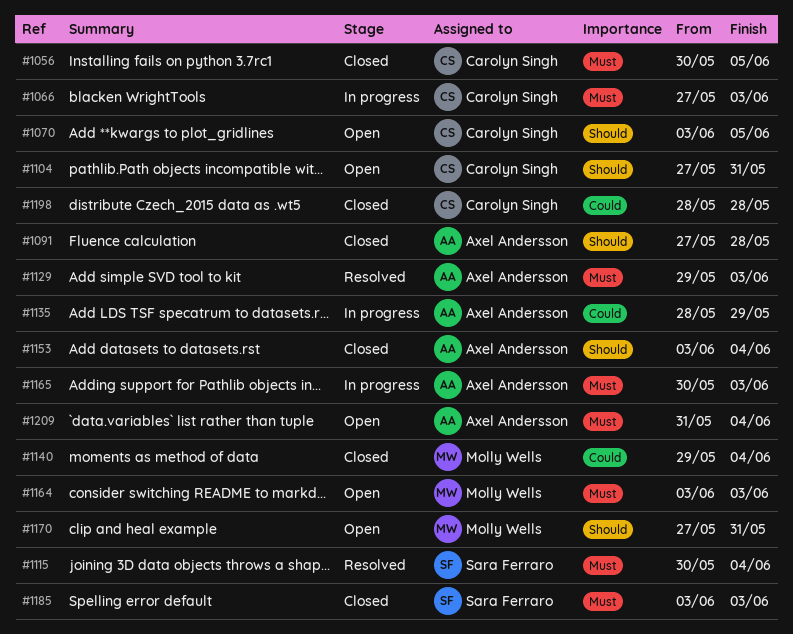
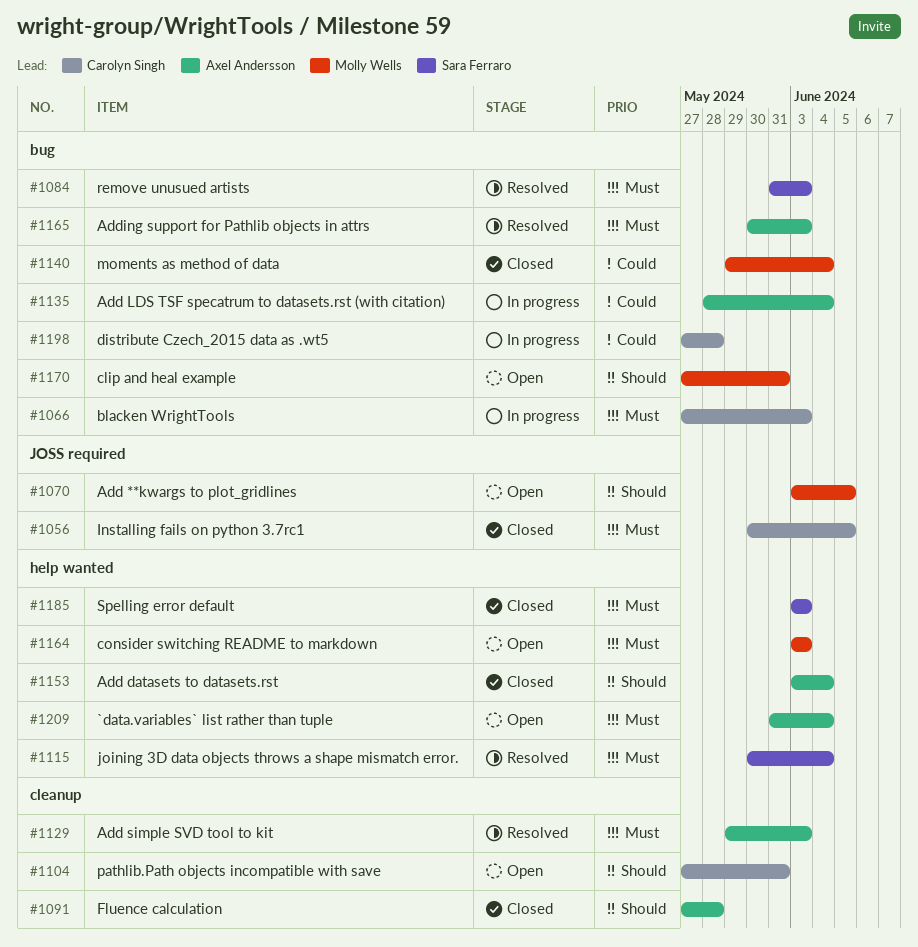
#1070, owner: Carolyn Singh -> Molly Wells
#1084: none -> present
#1135, due: May 29 -> Jun 4
#1165, status: In progress -> Resolved
#1198, status: Closed -> In progress
#1198, start: May 28 -> May 27

